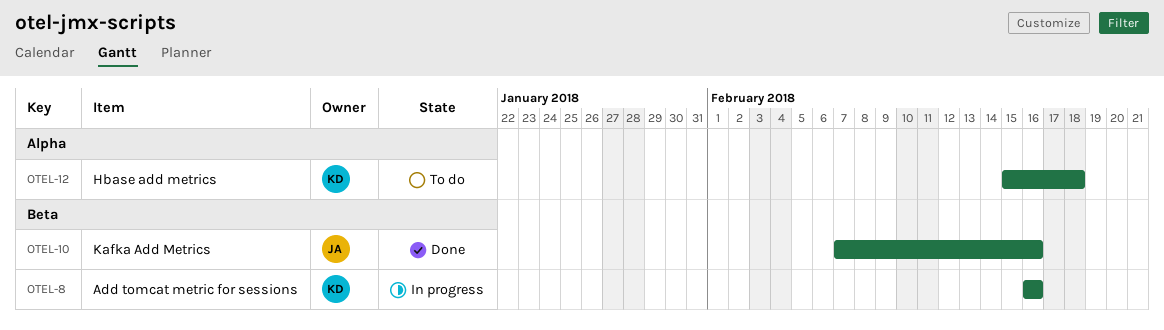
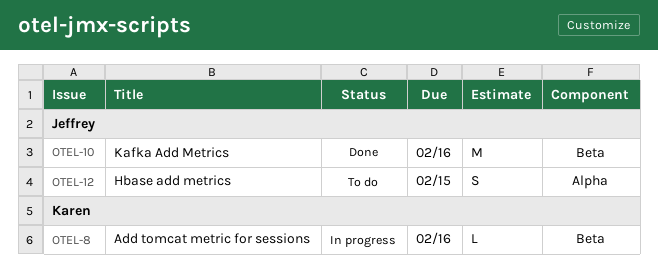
OTEL-12, owner: Karen -> Jeffrey
OTEL-12, due: Feb 18 -> Feb 15

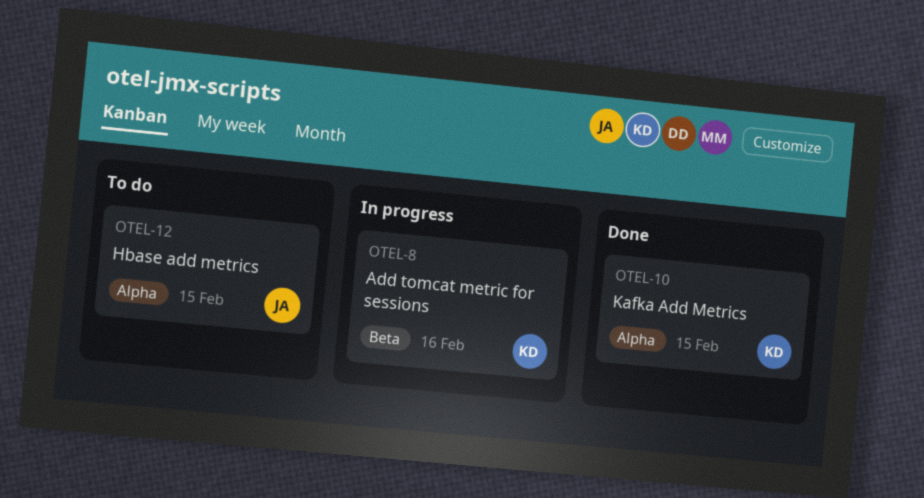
OTEL-10, owner: Jeffrey -> Karen
OTEL-10, label: Beta -> Alpha
OTEL-10, due: Feb 16 -> Feb 15

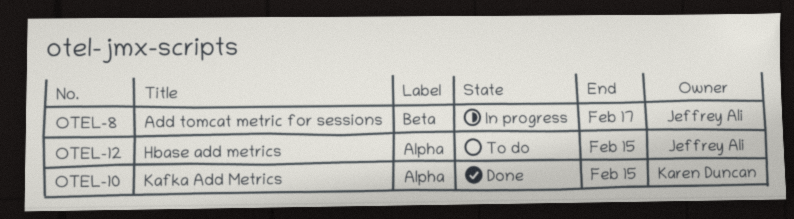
OTEL-8, owner: Karen Duncan -> Jeffrey Ali
OTEL-8, due: Feb 16 -> Feb 17

